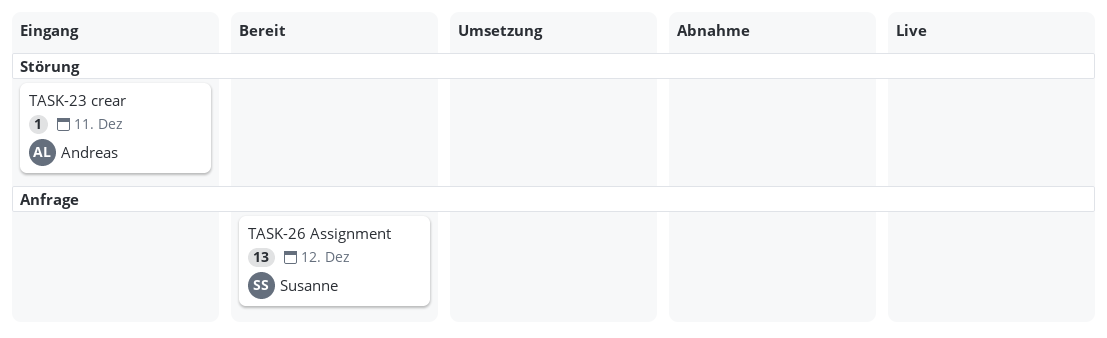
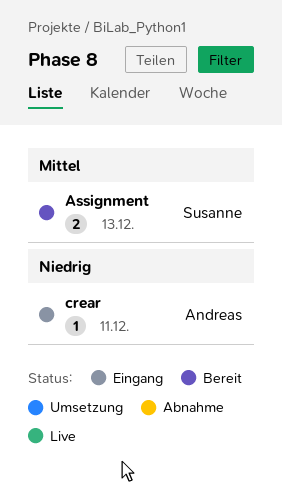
Assignment, estimate: 13 -> 2
Assignment, due: Dec 12 -> Dec 13

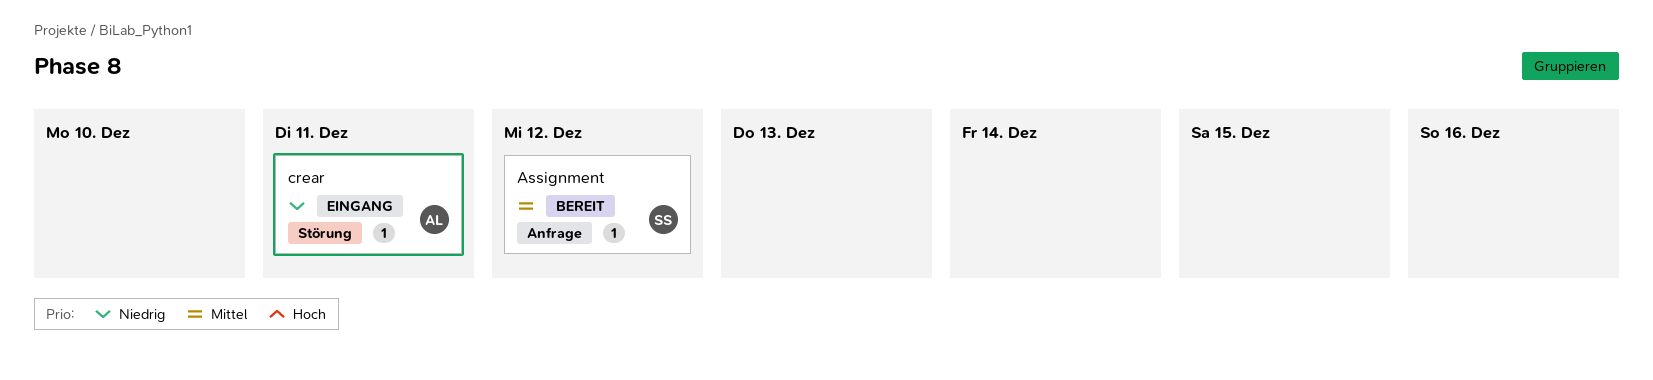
Assignment, estimate: 2 -> 1
Assignment, due: Dec 13 -> Dec 12

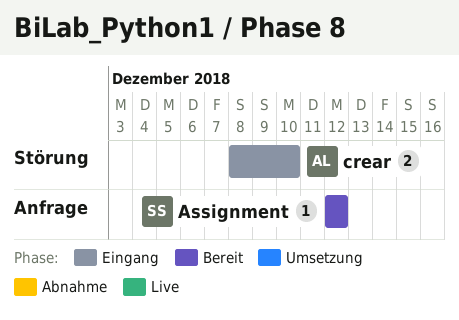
crear, estimate: 1 -> 2
crear, due: Dec 11 -> Dec 10

